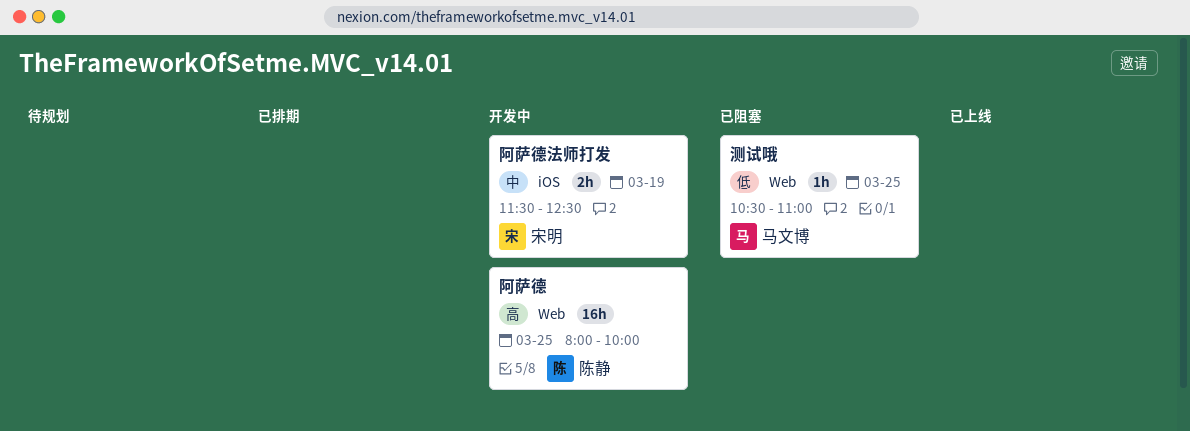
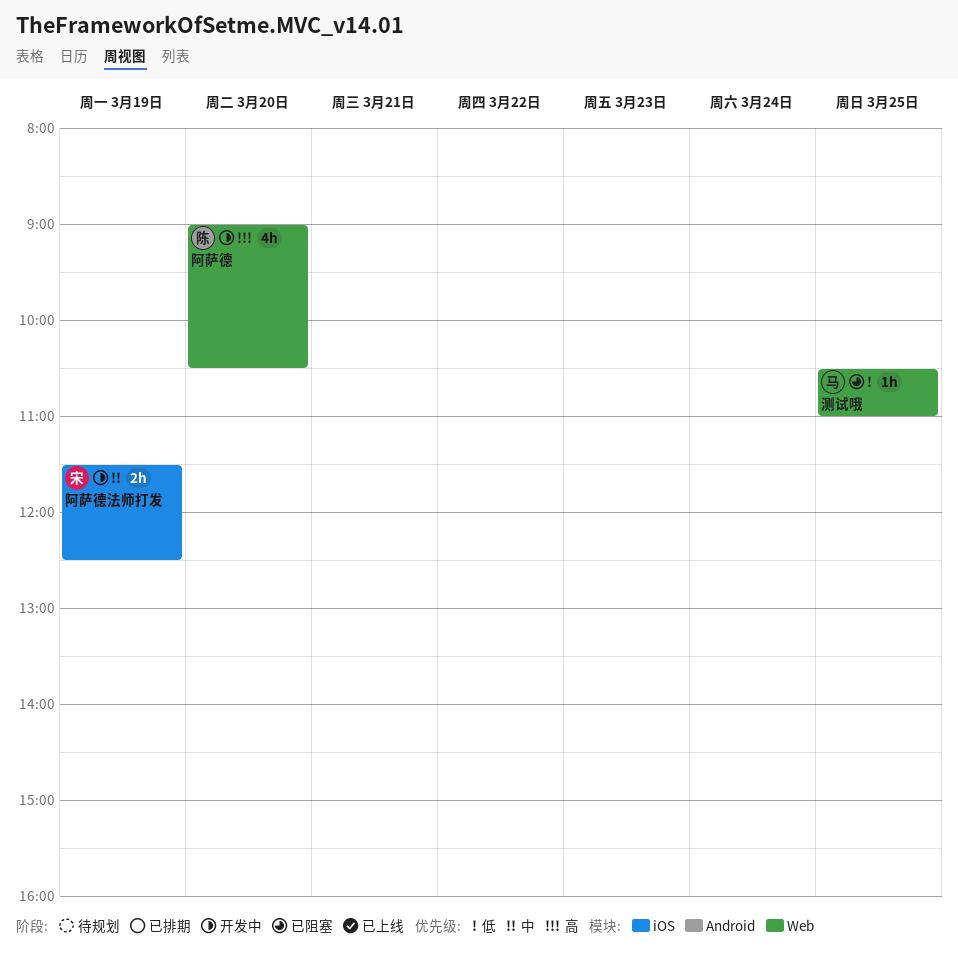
阿萨德, estimate: 16h -> 4h
阿萨德, day: Mar 25 -> Mar 20
阿萨德, begins: 08:00 -> 09:00
阿萨德, ends: 10:00 -> 10:30

